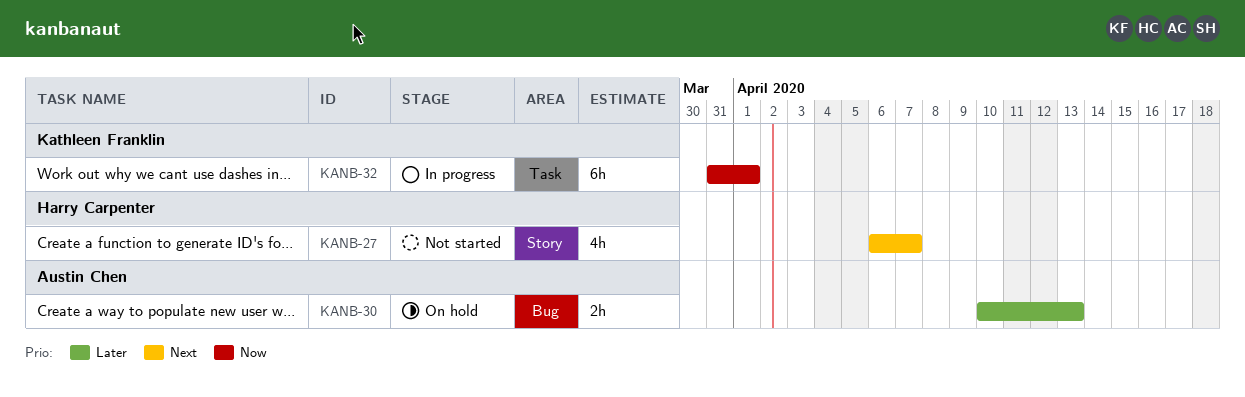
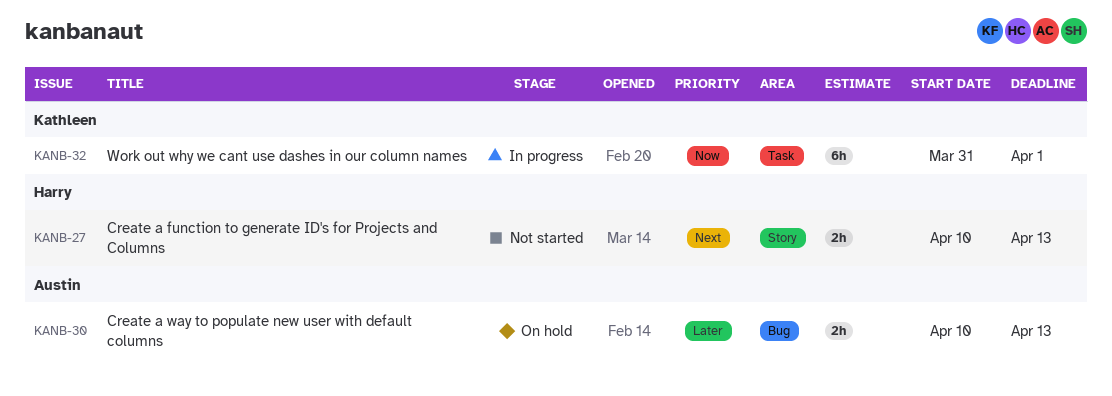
KANB-27, estimate: 4h -> 2h
KANB-27, start: Apr 6 -> Apr 10
KANB-27, due: Apr 7 -> Apr 13

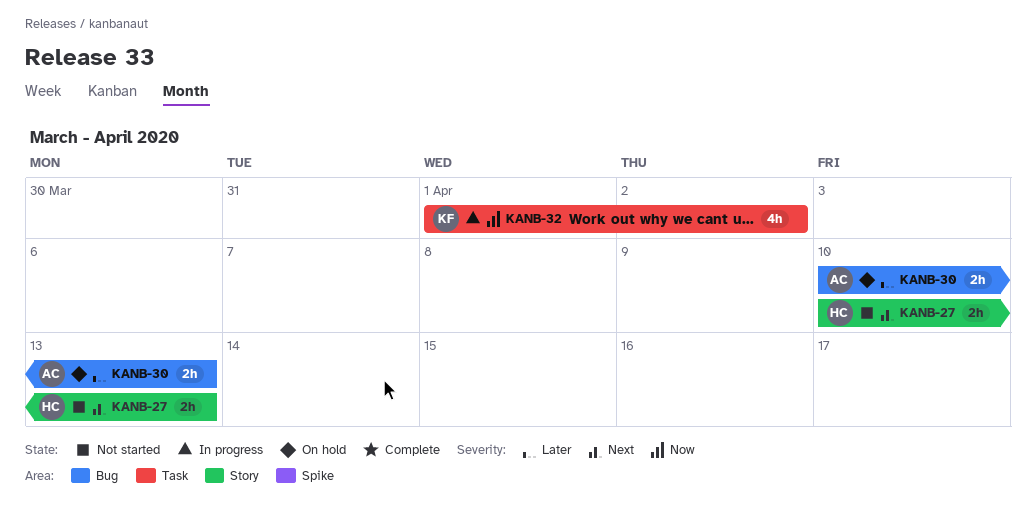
KANB-32, estimate: 6h -> 4h
KANB-32, start: Mar 31 -> Apr 1
KANB-32, due: Apr 1 -> Apr 2

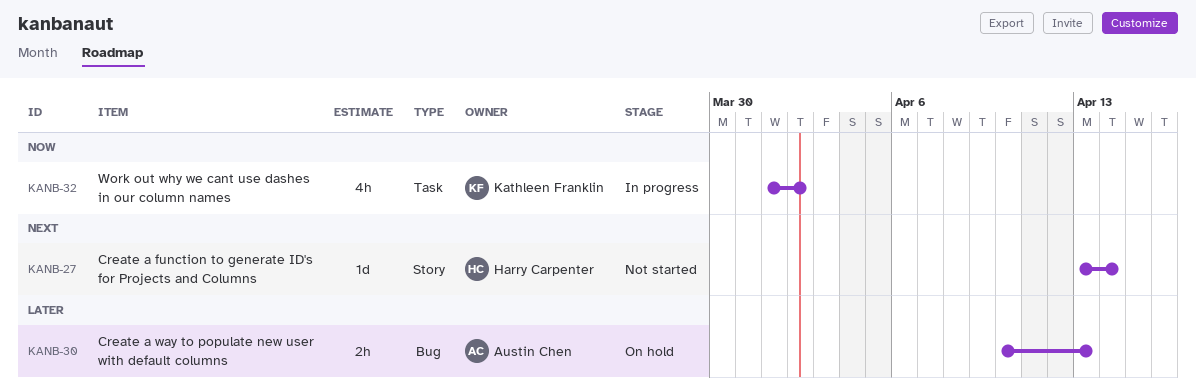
KANB-27, estimate: 2h -> 1d
KANB-27, start: Apr 10 -> Apr 13
KANB-27, due: Apr 13 -> Apr 14

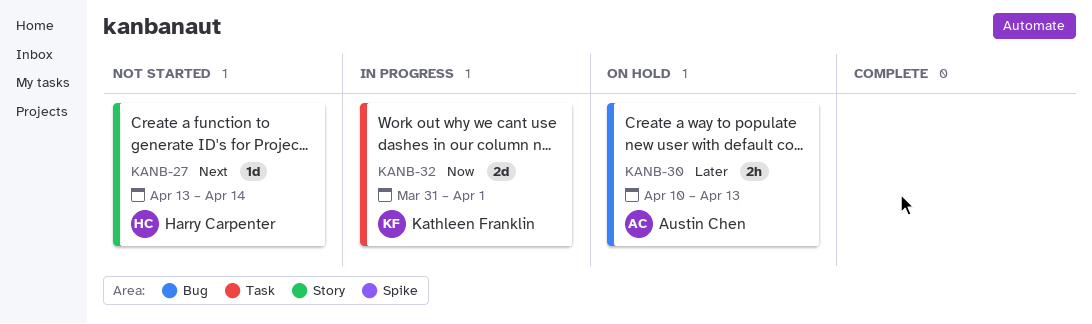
KANB-32, estimate: 4h -> 2d
KANB-32, start: Apr 1 -> Mar 31
KANB-32, due: Apr 2 -> Apr 1

